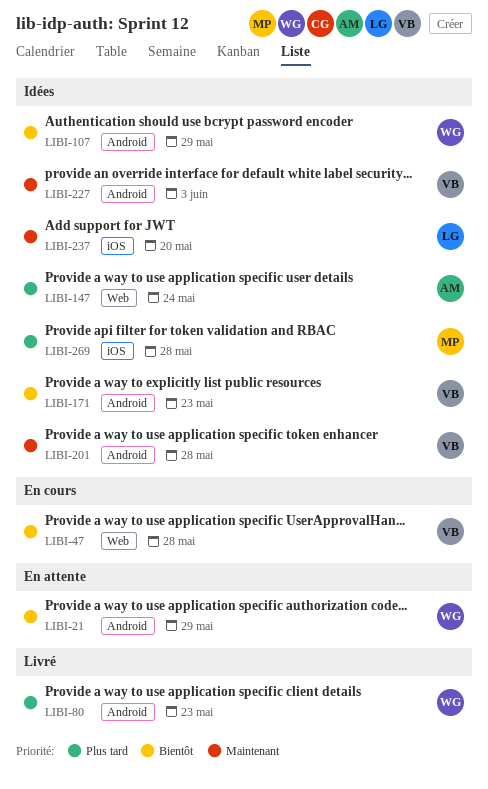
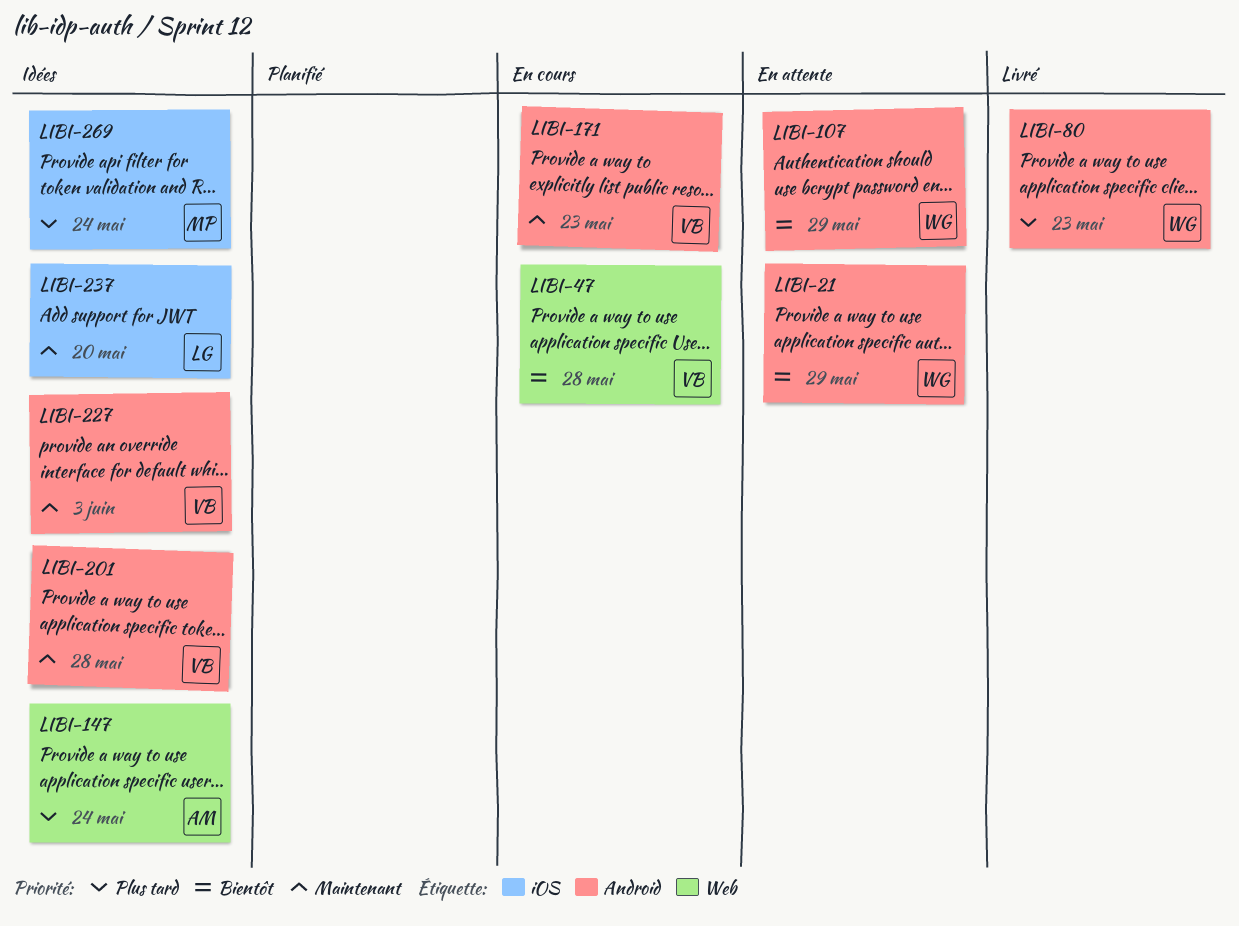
LIBI-107, status: Idées -> En attente
LIBI-171, status: Idées -> En cours
LIBI-171, priority: Bientôt -> Maintenant
LIBI-269, due: May 28 -> May 24

